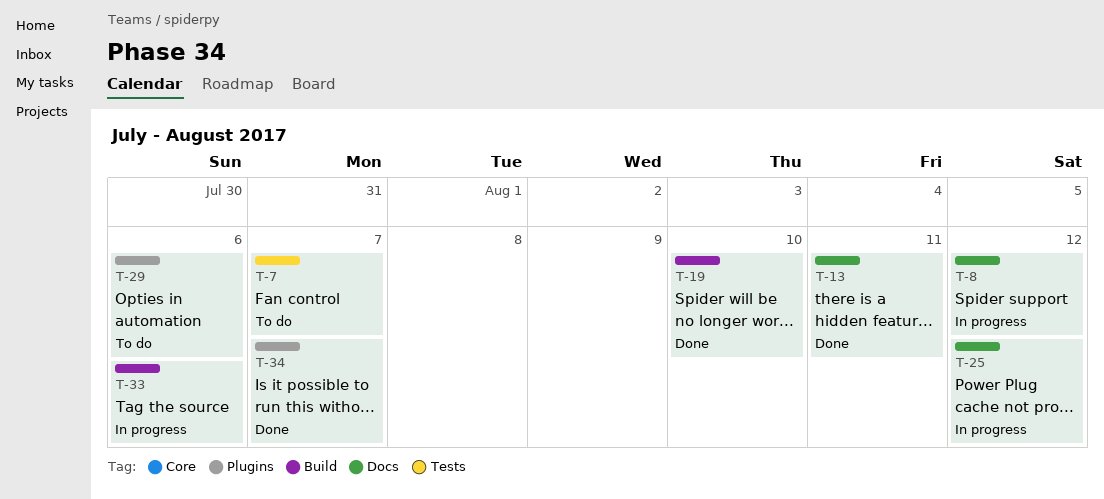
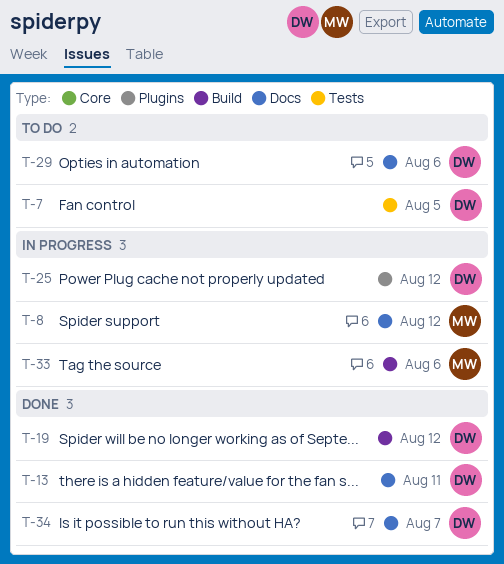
T-7, due: Aug 7 -> Aug 5
T-19, due: Aug 10 -> Aug 12
T-25, label: Docs -> Plugins
T-29, label: Plugins -> Docs
T-34, label: Plugins -> Docs

